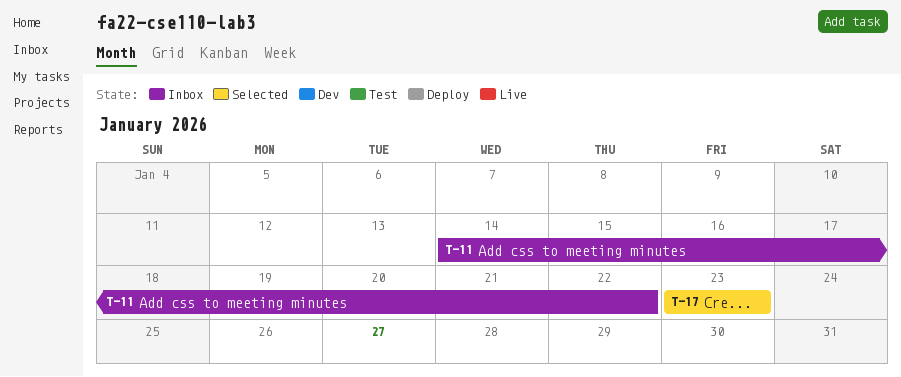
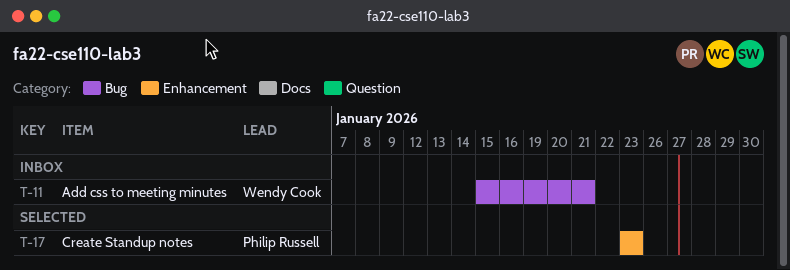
T-11, start: Jan 14 -> Jan 15
T-11, due: Jan 22 -> Jan 21

